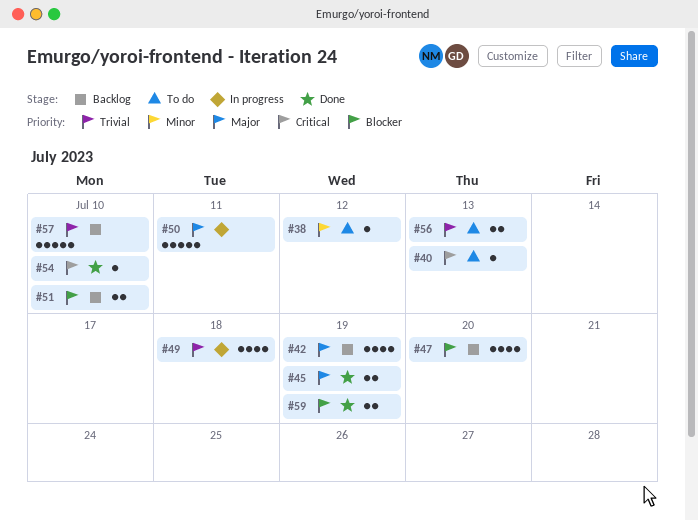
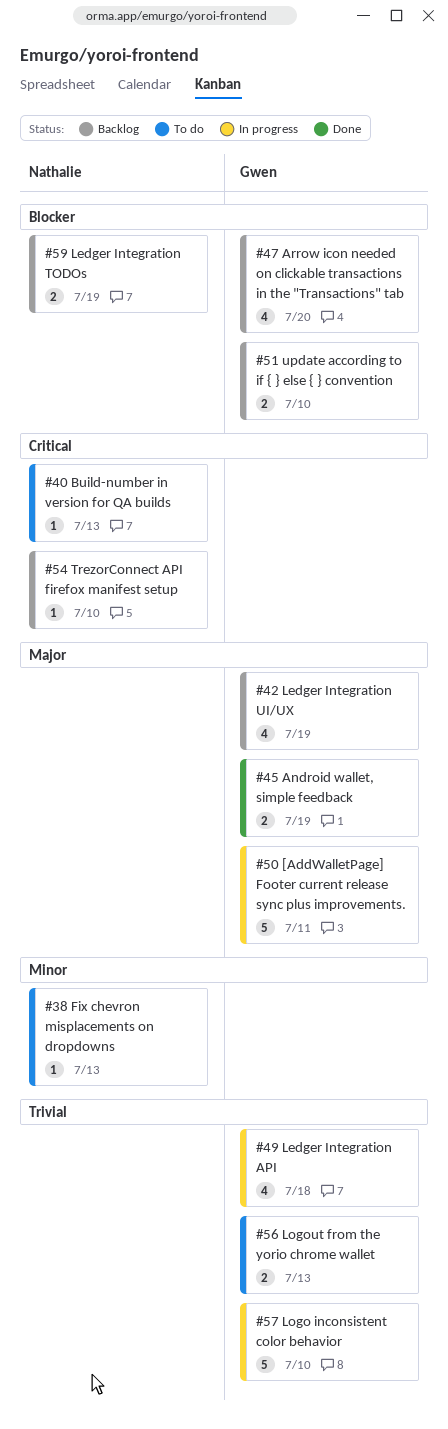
#38, due: Jul 12 -> Jul 13
#54, status: Done -> Backlog
#57, status: Backlog -> In progress
#59, status: Done -> Backlog

